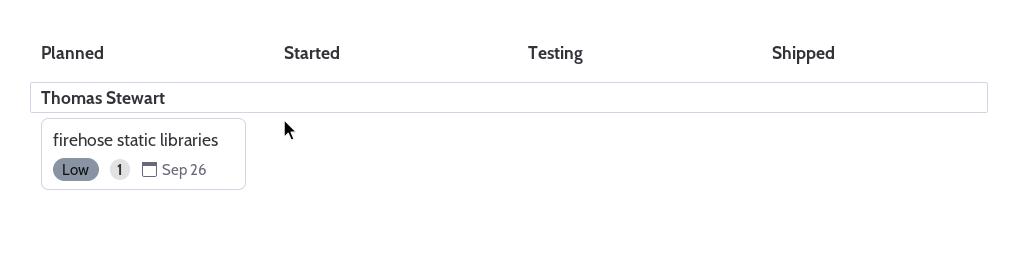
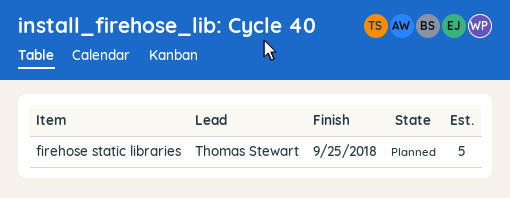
firehose static libraries, estimate: 1 -> 5
firehose static libraries, due: Sep 26 -> Sep 25

